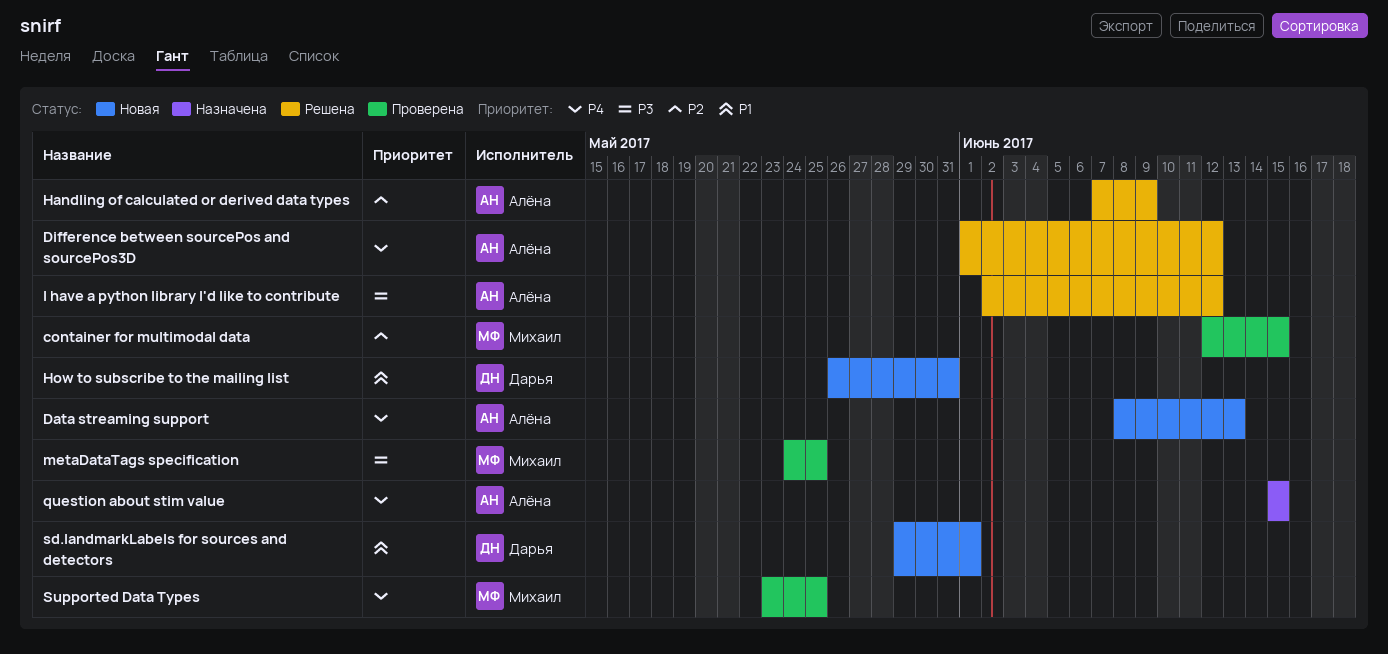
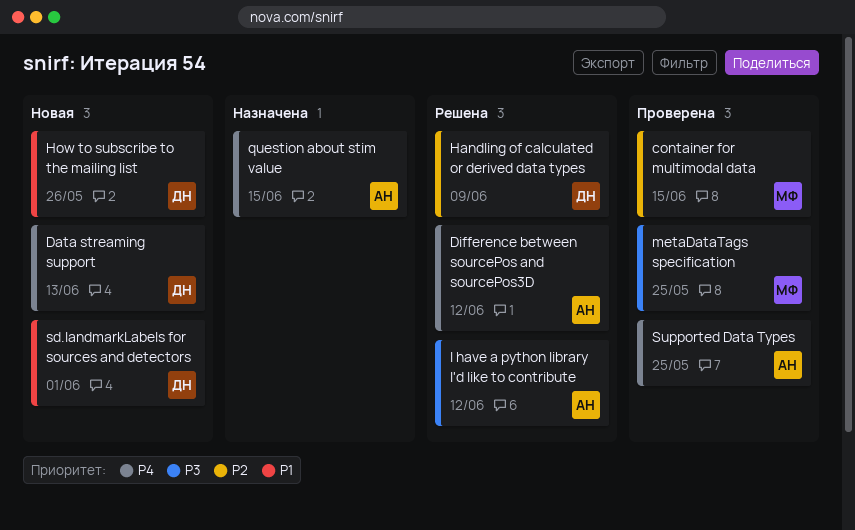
Data streaming support, owner: Алёна -> Дарья
Handling of calculated or derived data types, owner: Алёна -> Дарья
How to subscribe to the mailing list, due: May 31 -> May 26
Supported Data Types, owner: Михаил -> Алёна

